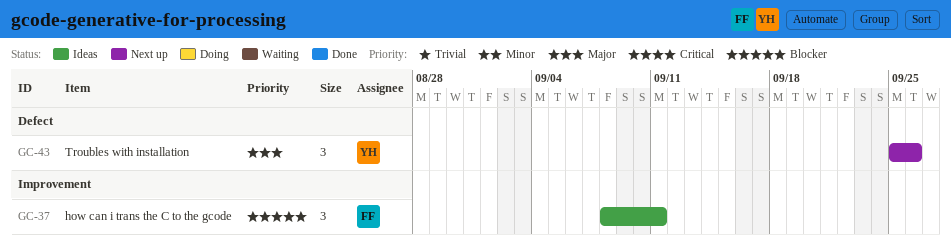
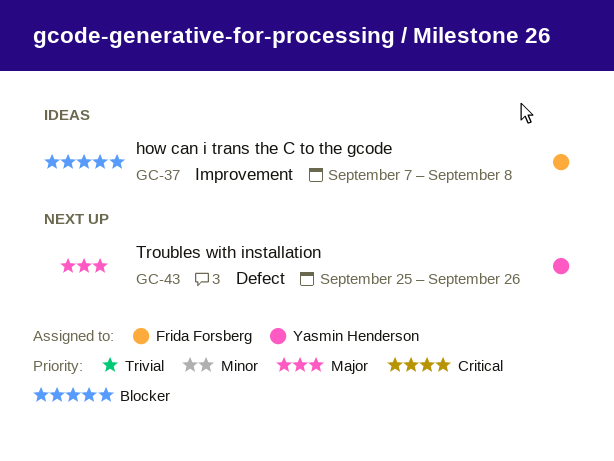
GC-37, start: Sep 8 -> Sep 7
GC-37, due: Sep 11 -> Sep 8

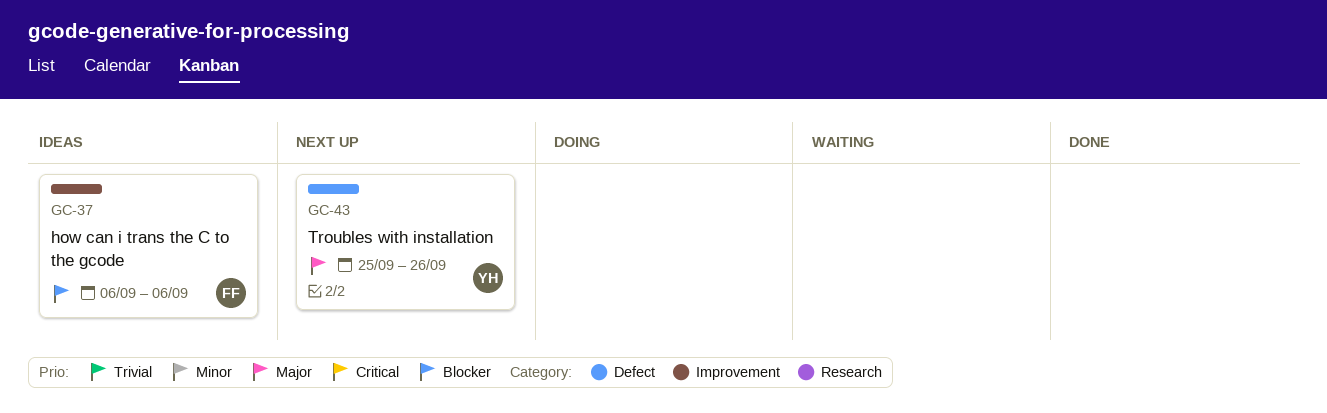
GC-37, start: Sep 7 -> Sep 6
GC-37, due: Sep 8 -> Sep 6

